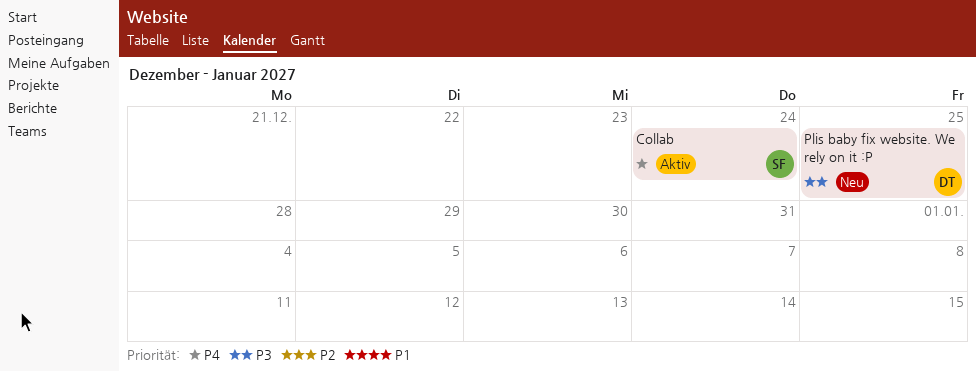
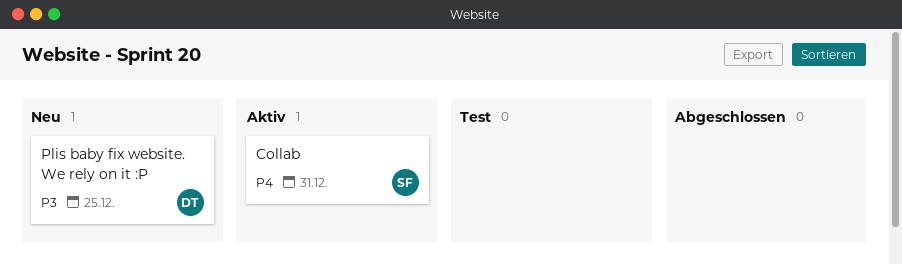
Collab, due: Dec 24 -> Dec 31

